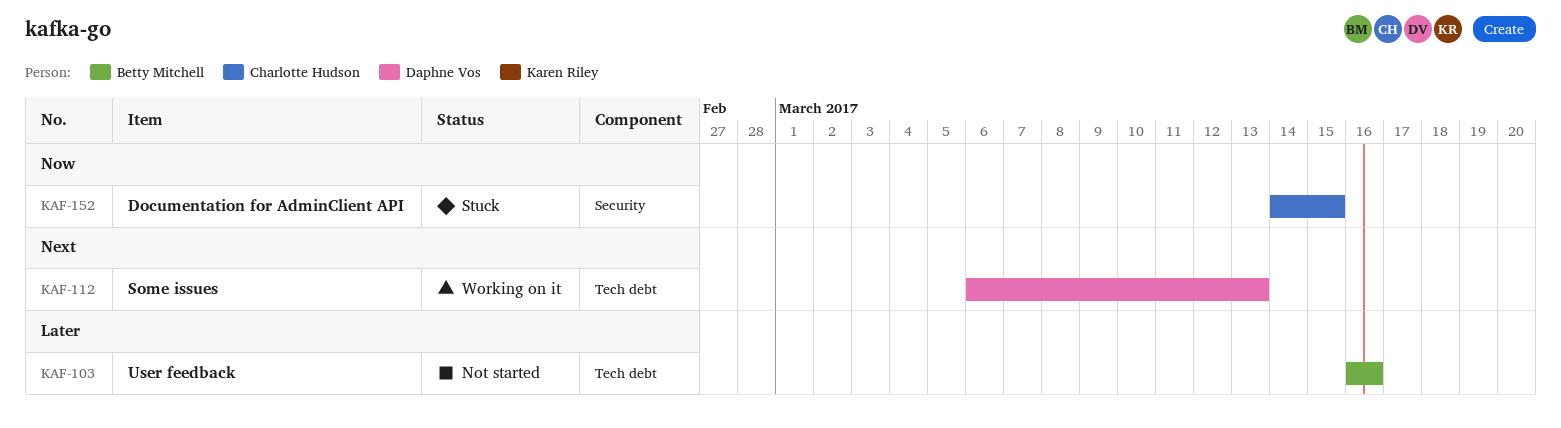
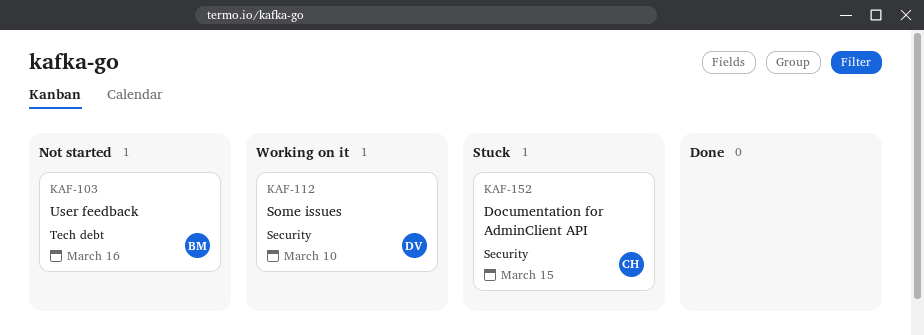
KAF-112, label: Tech debt -> Security
KAF-112, due: Mar 13 -> Mar 10

